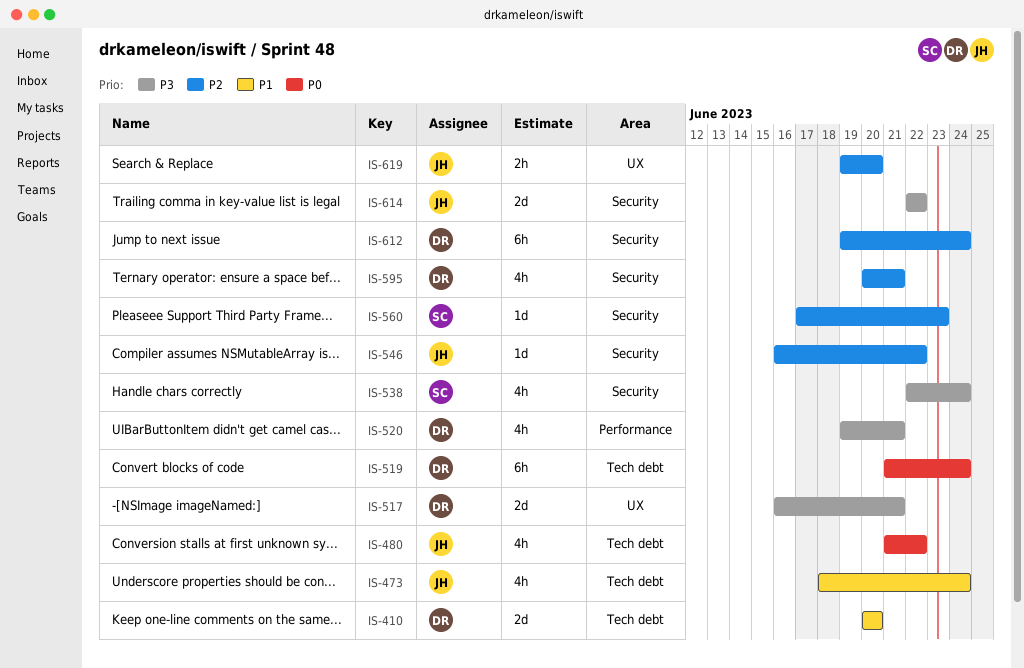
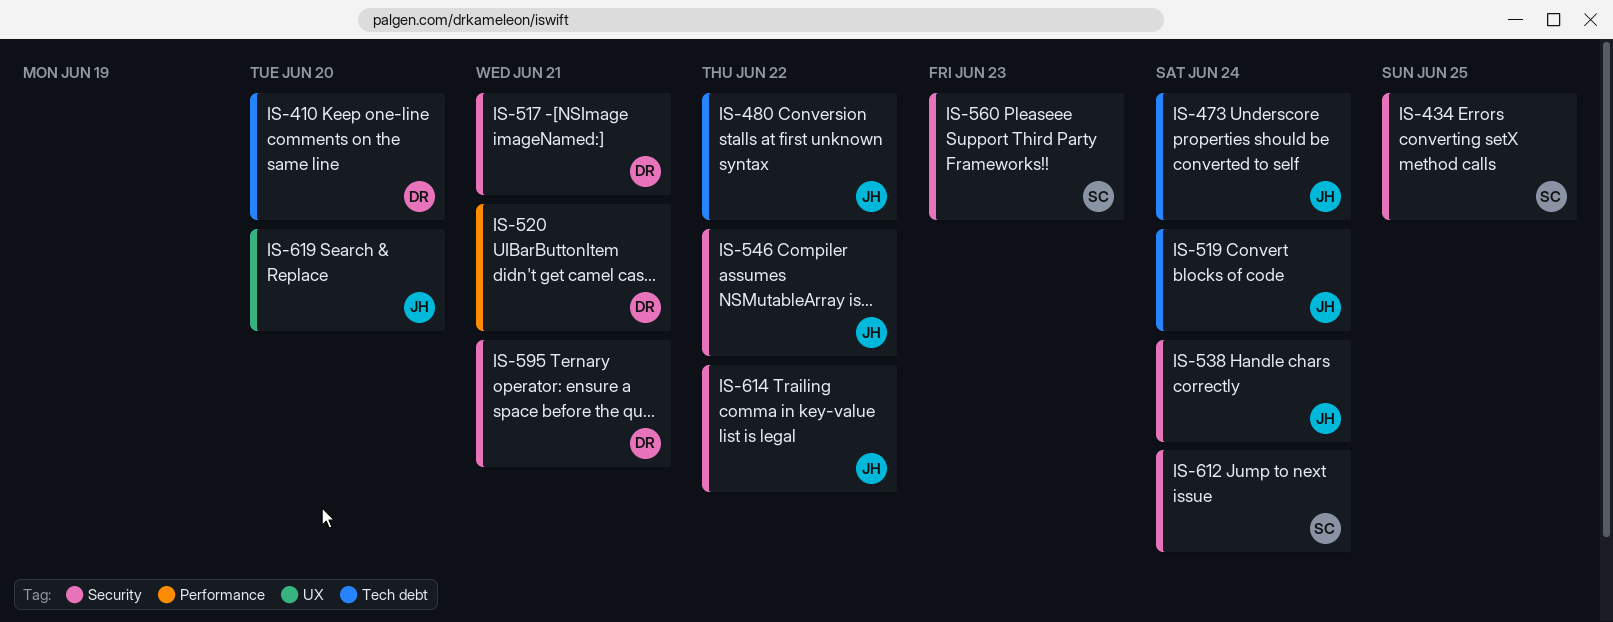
IS-434: none -> present
IS-517, label: UX -> Security
IS-519, owner: DR -> JH
IS-538, owner: SC -> JH
IS-612, owner: DR -> SC

